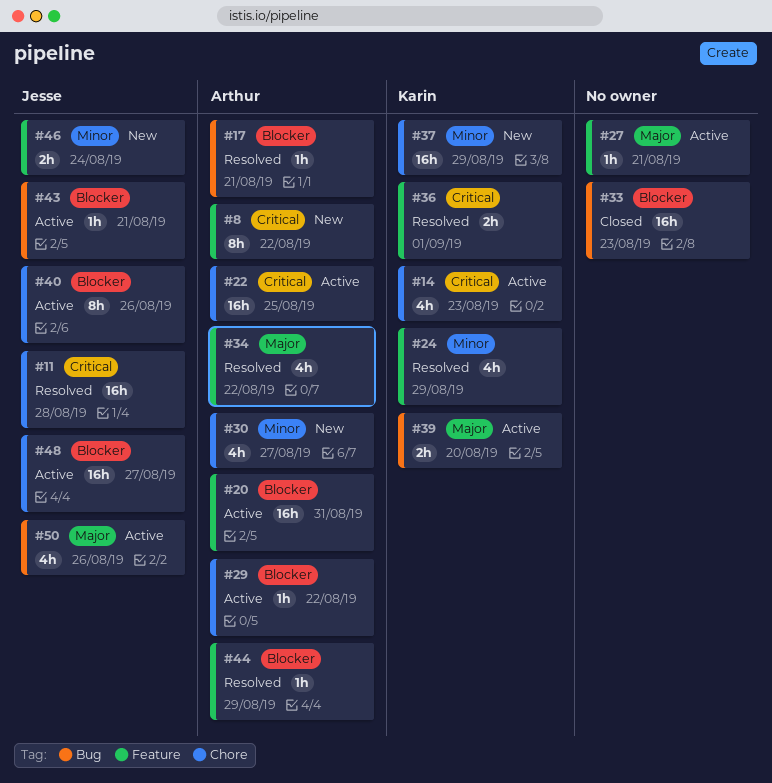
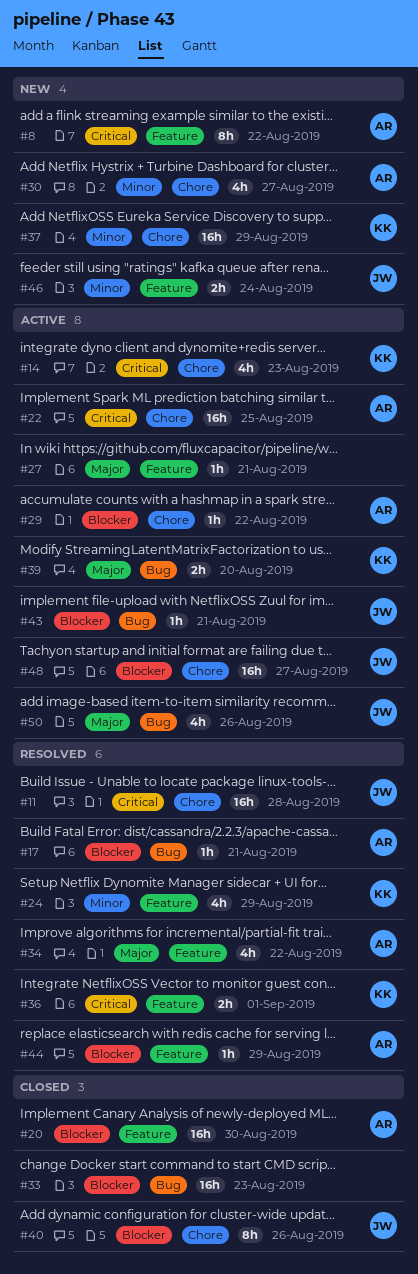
#20, status: Active -> Closed
#20, due: Aug 31 -> Aug 30
#40, status: Active -> Closed

